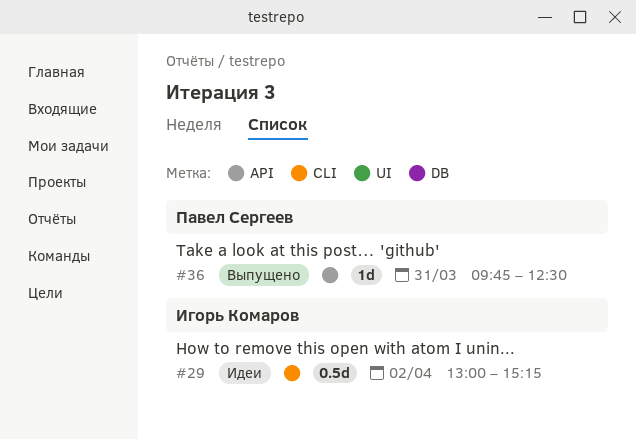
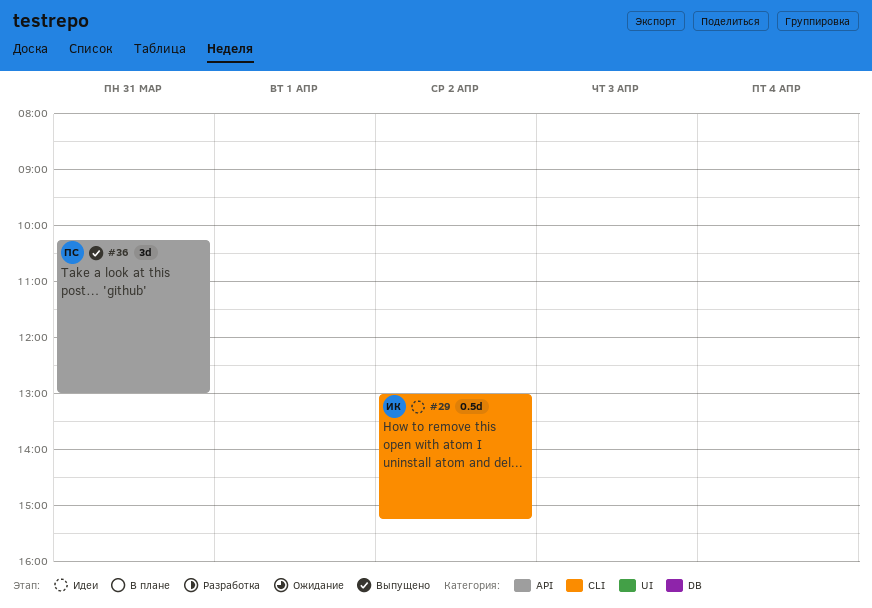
#36, estimate: 1d -> 3d
#36, begins: 09:45 -> 10:15
#36, ends: 12:30 -> 13:00

